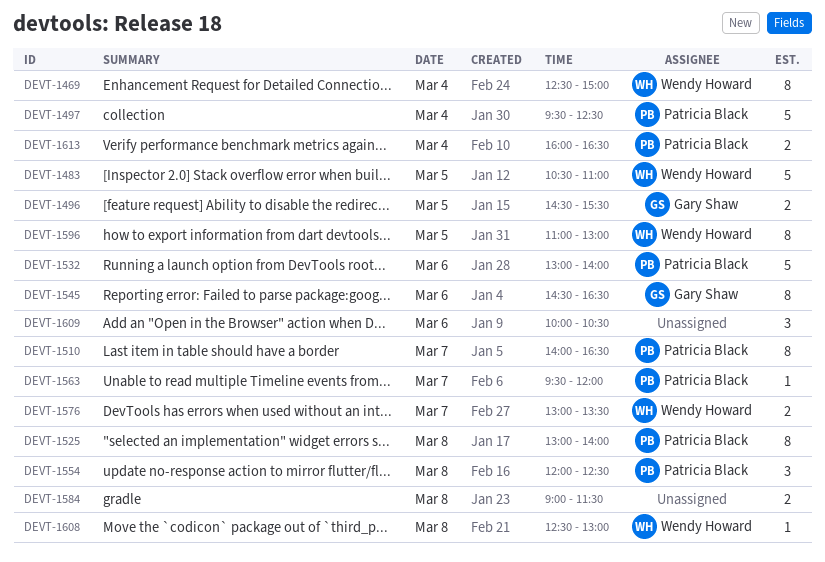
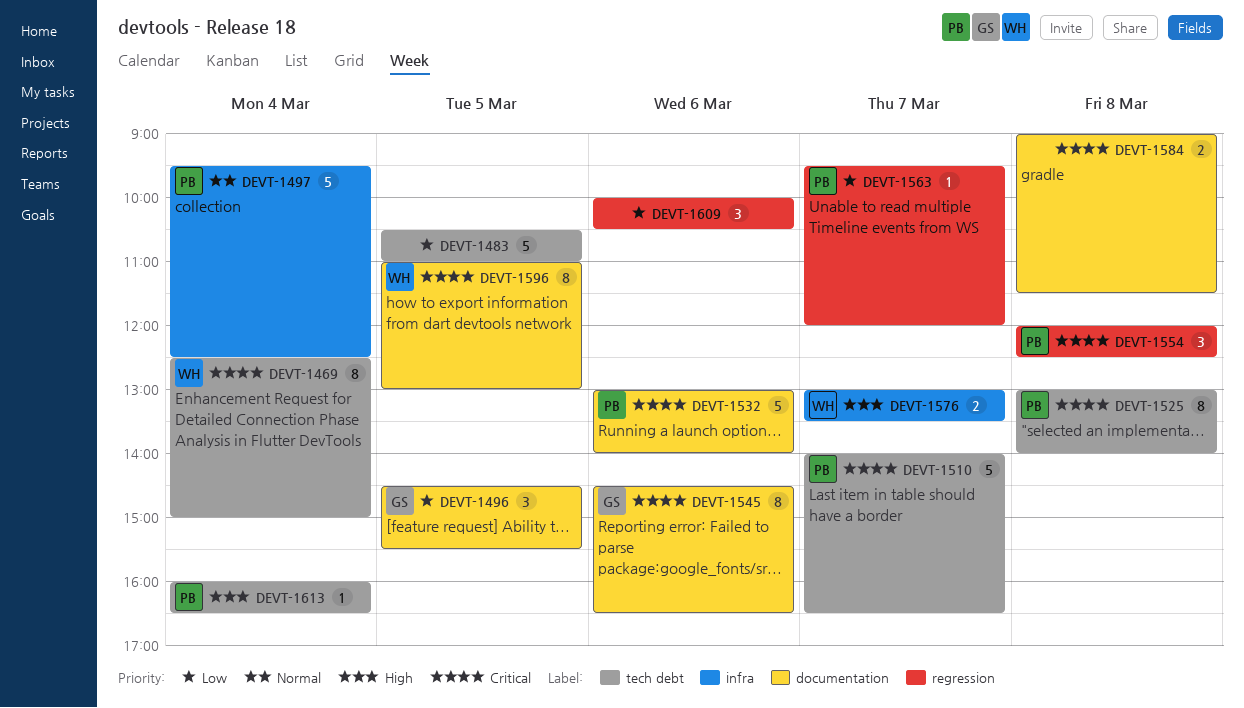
DEVT-1483, owner: Wendy Howard -> none
DEVT-1496, estimate: 2 -> 3
DEVT-1510, estimate: 8 -> 5
DEVT-1608: present -> none
DEVT-1613, estimate: 2 -> 1

